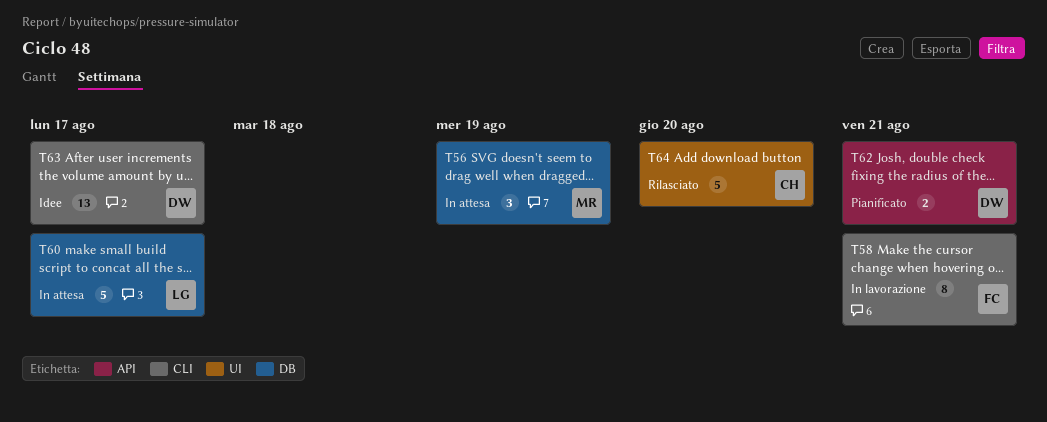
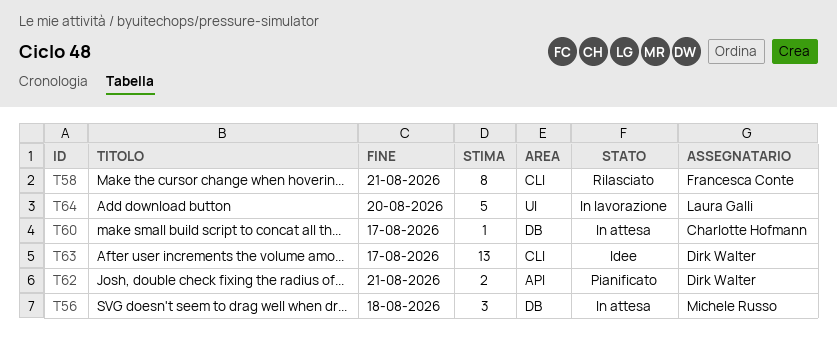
T56, due: Aug 19 -> Aug 18
T58, status: In lavorazione -> Rilasciato
T60, owner: Laura Galli -> Charlotte Hofmann
T60, estimate: 5 -> 1
T64, status: Rilasciato -> In lavorazione
T64, owner: Charlotte Hofmann -> Laura Galli

